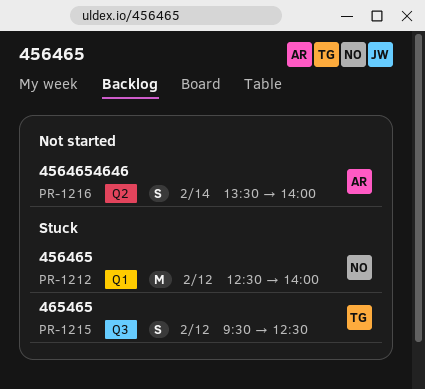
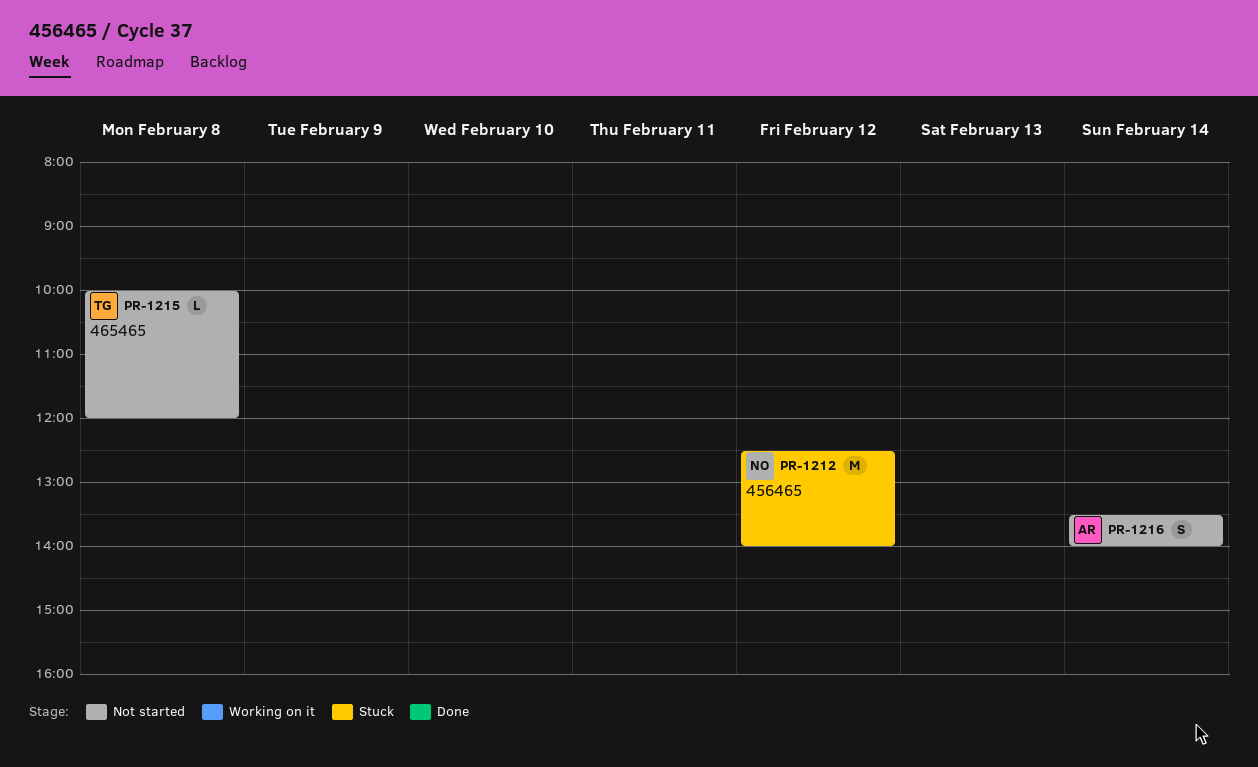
PR-1215, status: Stuck -> Not started
PR-1215, estimate: S -> L
PR-1215, day: Feb 12 -> Feb 8
PR-1215, begins: 09:30 -> 10:00
PR-1215, ends: 12:30 -> 12:00

